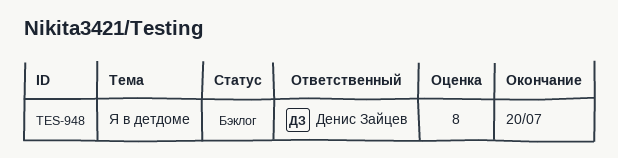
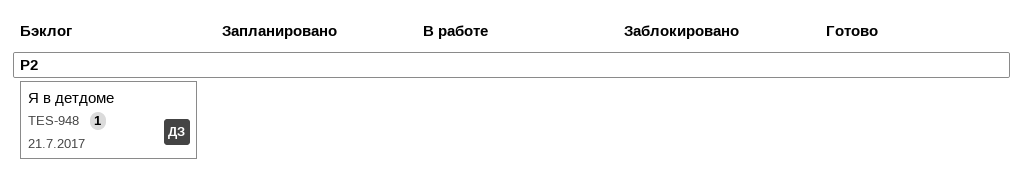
TES-948, estimate: 8 -> 1
TES-948, due: Jul 20 -> Jul 21

